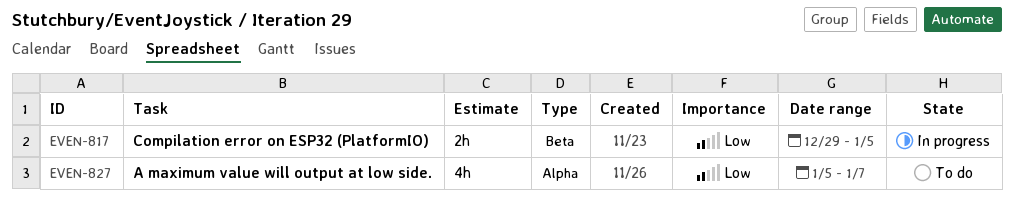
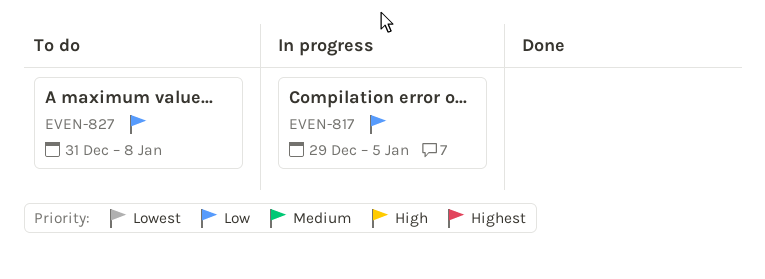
EVEN-827, start: Jan 5 -> Dec 31
EVEN-827, due: Jan 7 -> Jan 8

